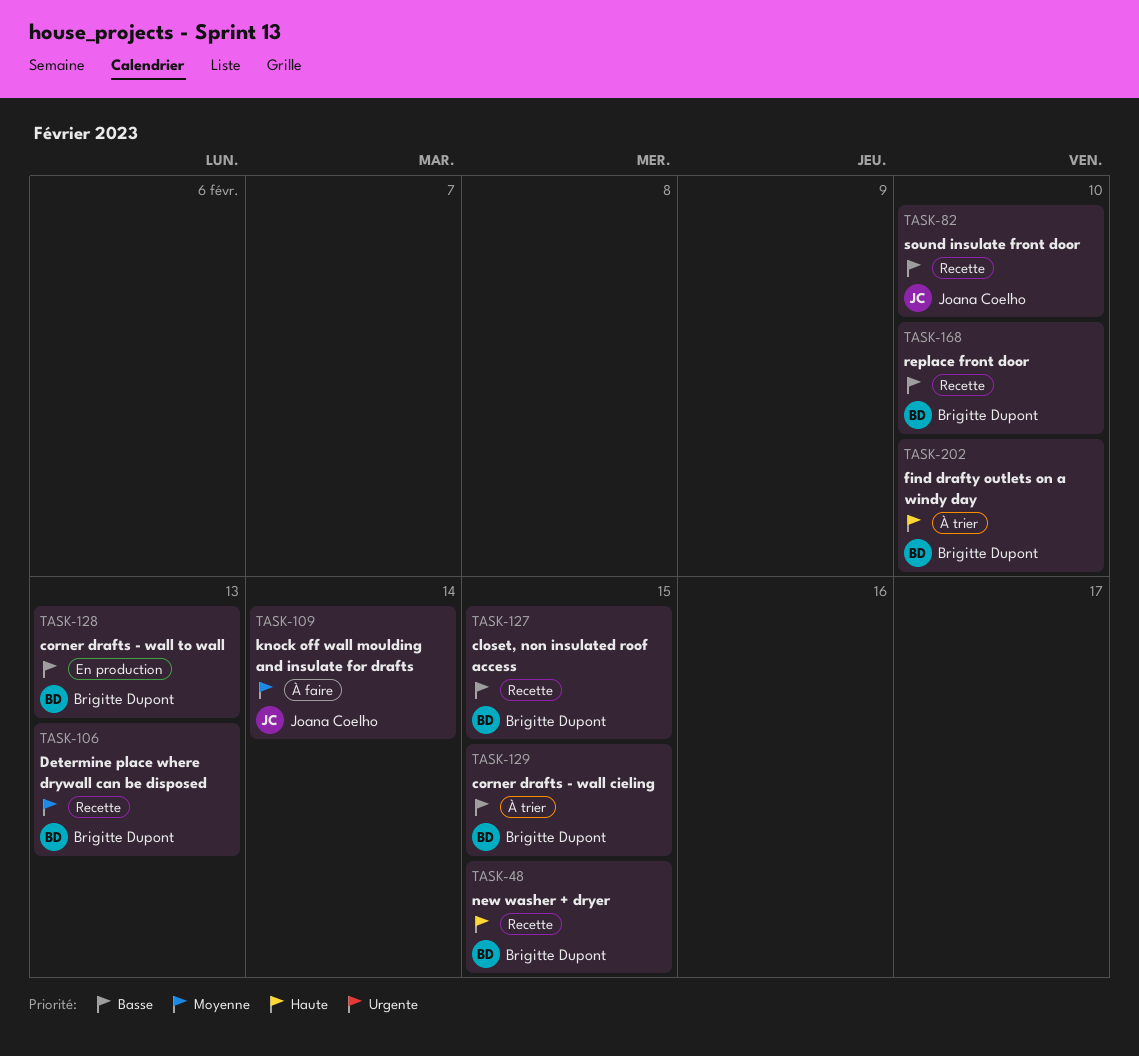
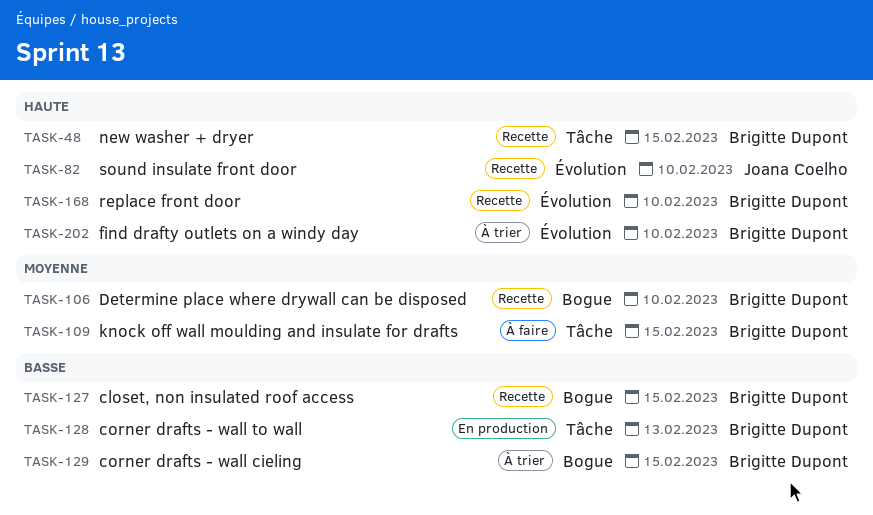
TASK-82, priority: Basse -> Haute
TASK-106, due: Feb 13 -> Feb 10
TASK-109, owner: Joana Coelho -> Brigitte Dupont
TASK-109, due: Feb 14 -> Feb 15
TASK-168, priority: Basse -> Haute

